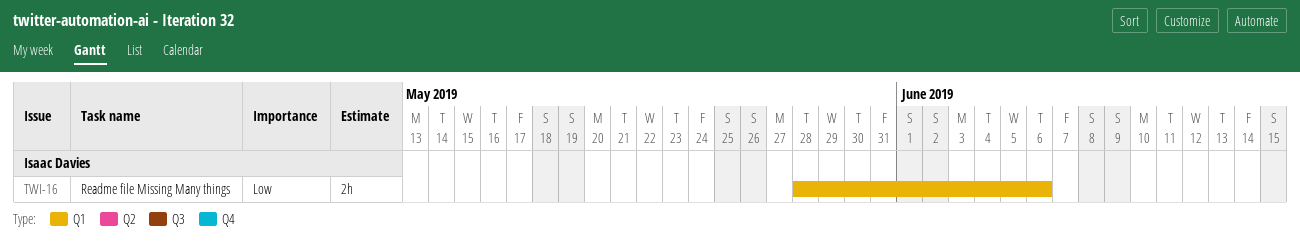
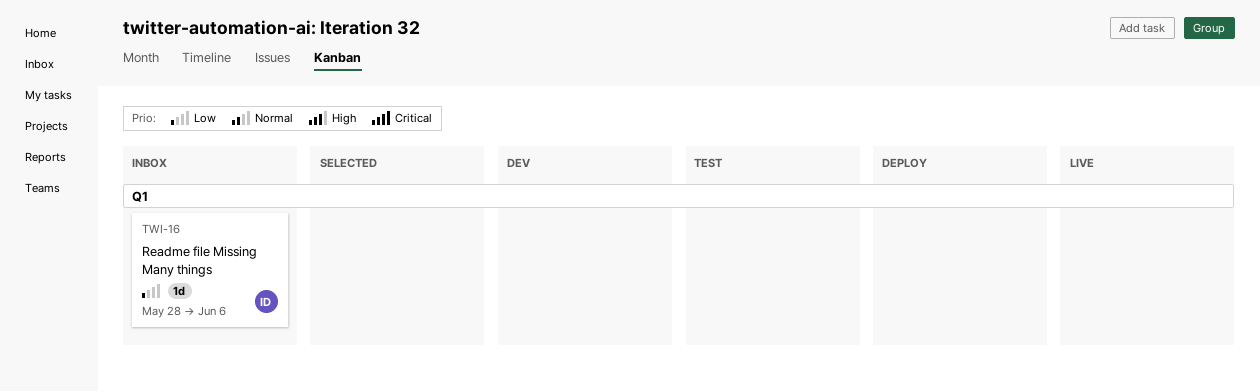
TWI-16, estimate: 2h -> 1d

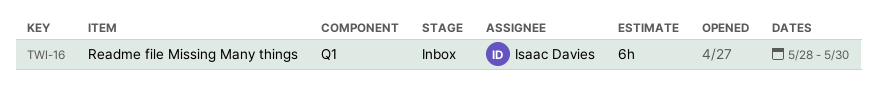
TWI-16, estimate: 1d -> 6h
TWI-16, due: Jun 6 -> May 30

